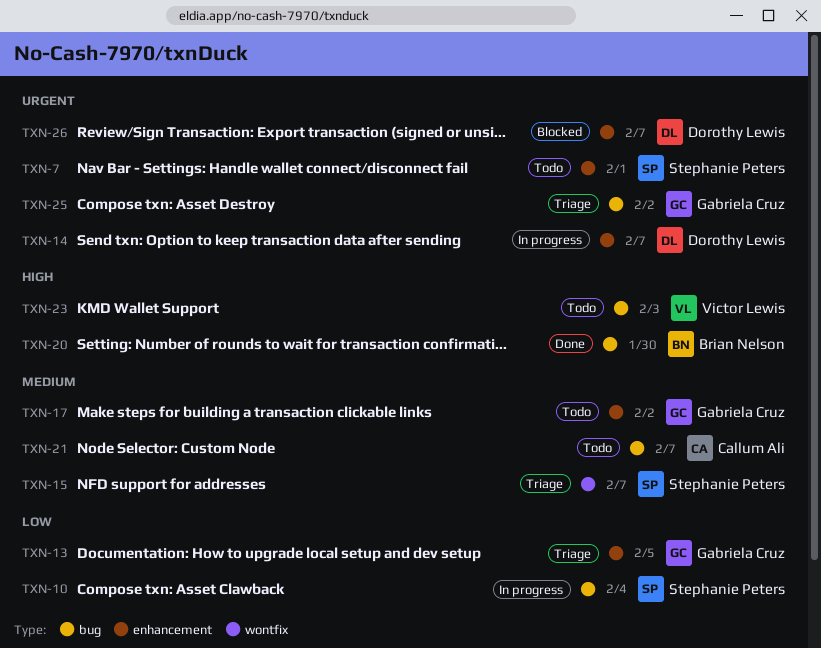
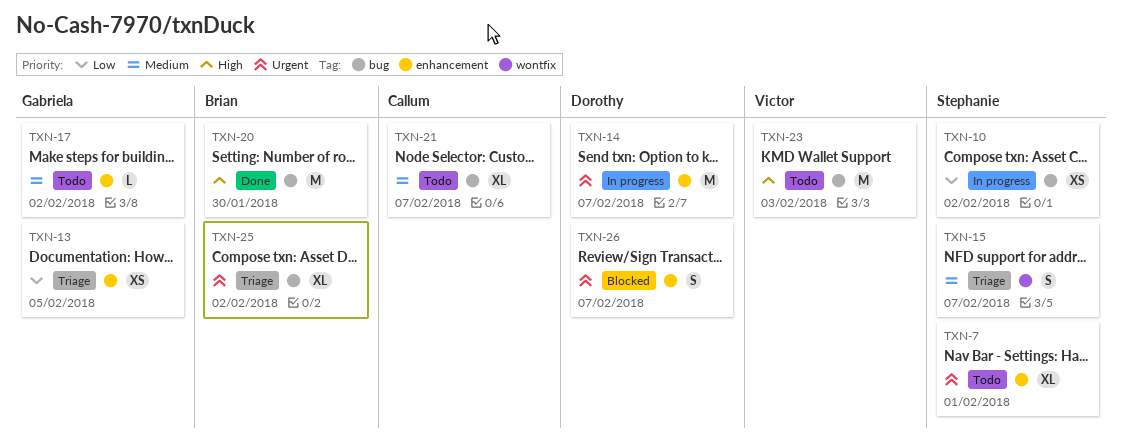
TXN-10, due: Feb 4 -> Feb 2
TXN-25, owner: Gabriela Cruz -> Brian Nelson

